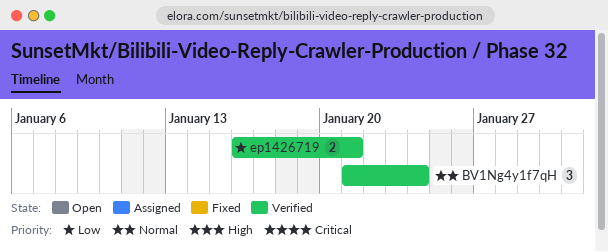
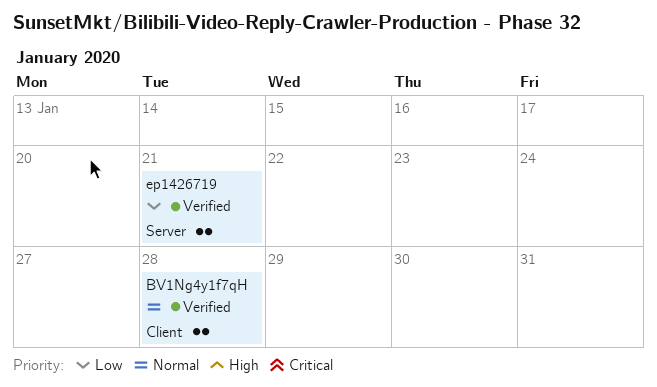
BV1Ng4y1f7qH, estimate: 3 -> 2
BV1Ng4y1f7qH, due: Jan 24 -> Jan 28

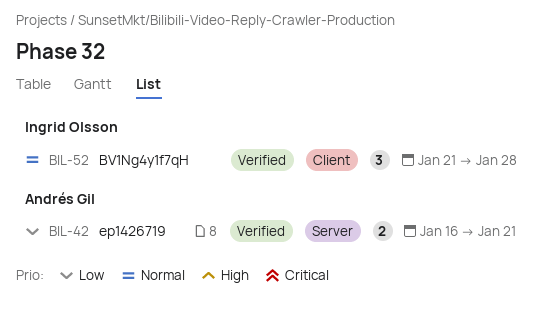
BV1Ng4y1f7qH, estimate: 2 -> 3

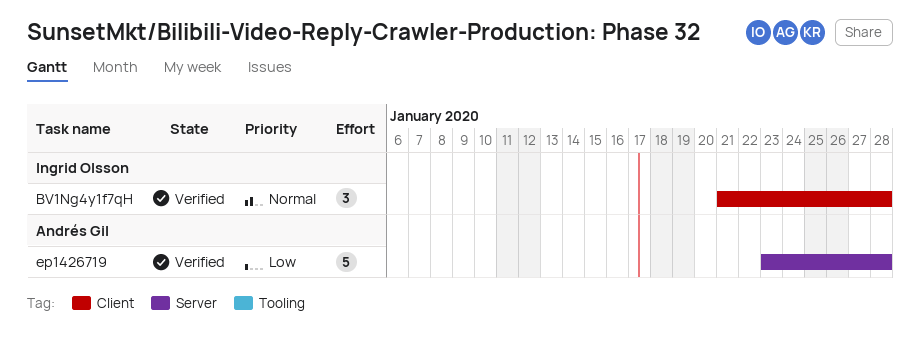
ep1426719, estimate: 2 -> 5
ep1426719, start: Jan 16 -> Jan 23
ep1426719, due: Jan 21 -> Jan 28

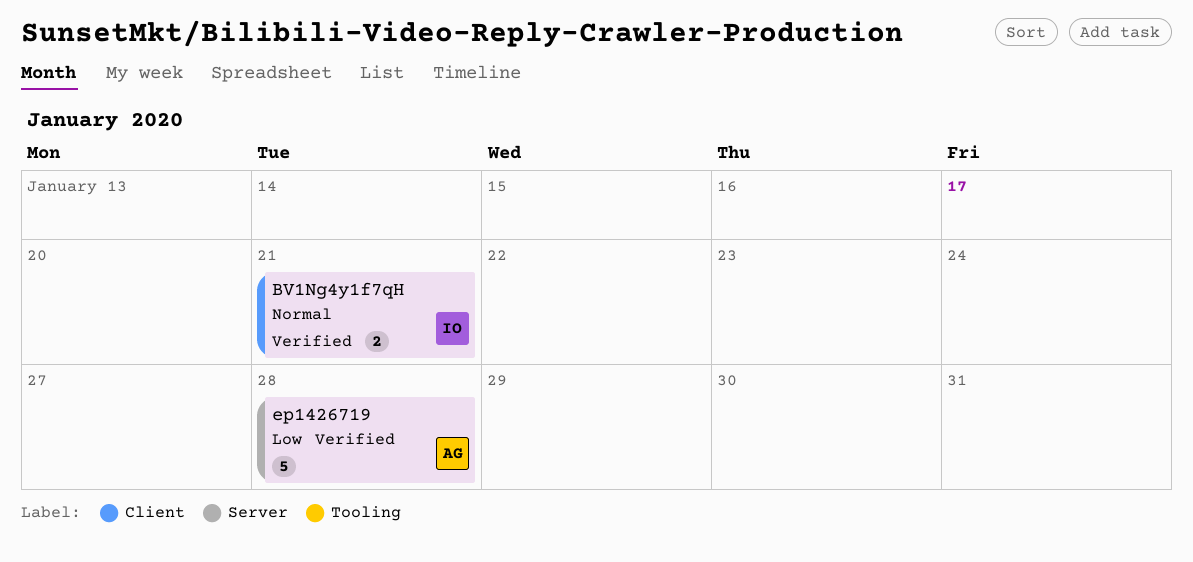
BV1Ng4y1f7qH, estimate: 3 -> 2
BV1Ng4y1f7qH, due: Jan 28 -> Jan 21

